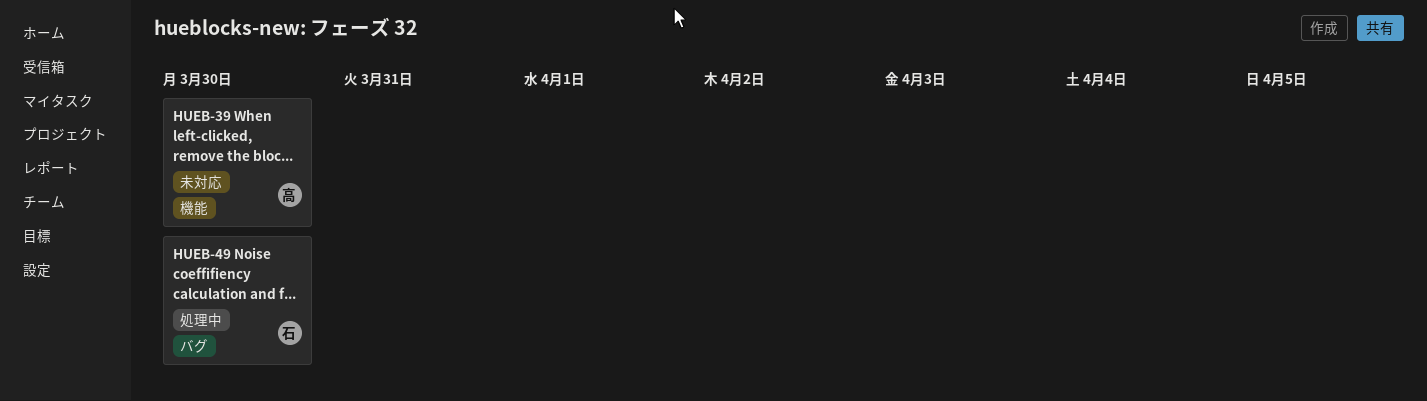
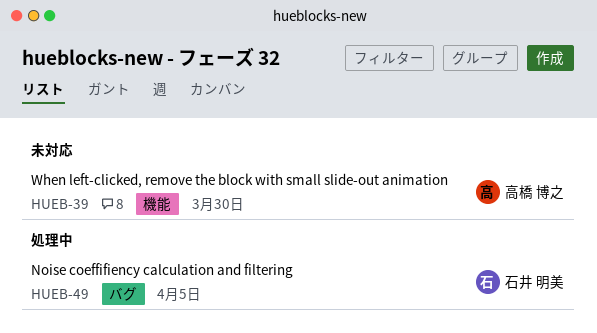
HUEB-49, due: Mar 30 -> Apr 5

